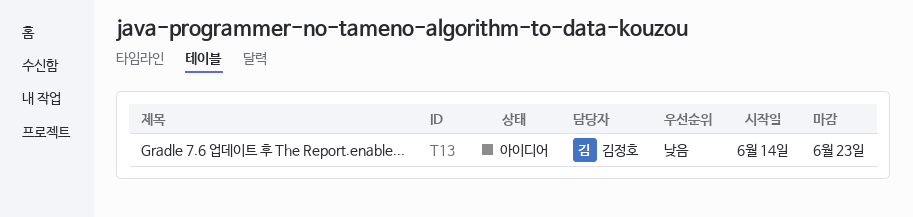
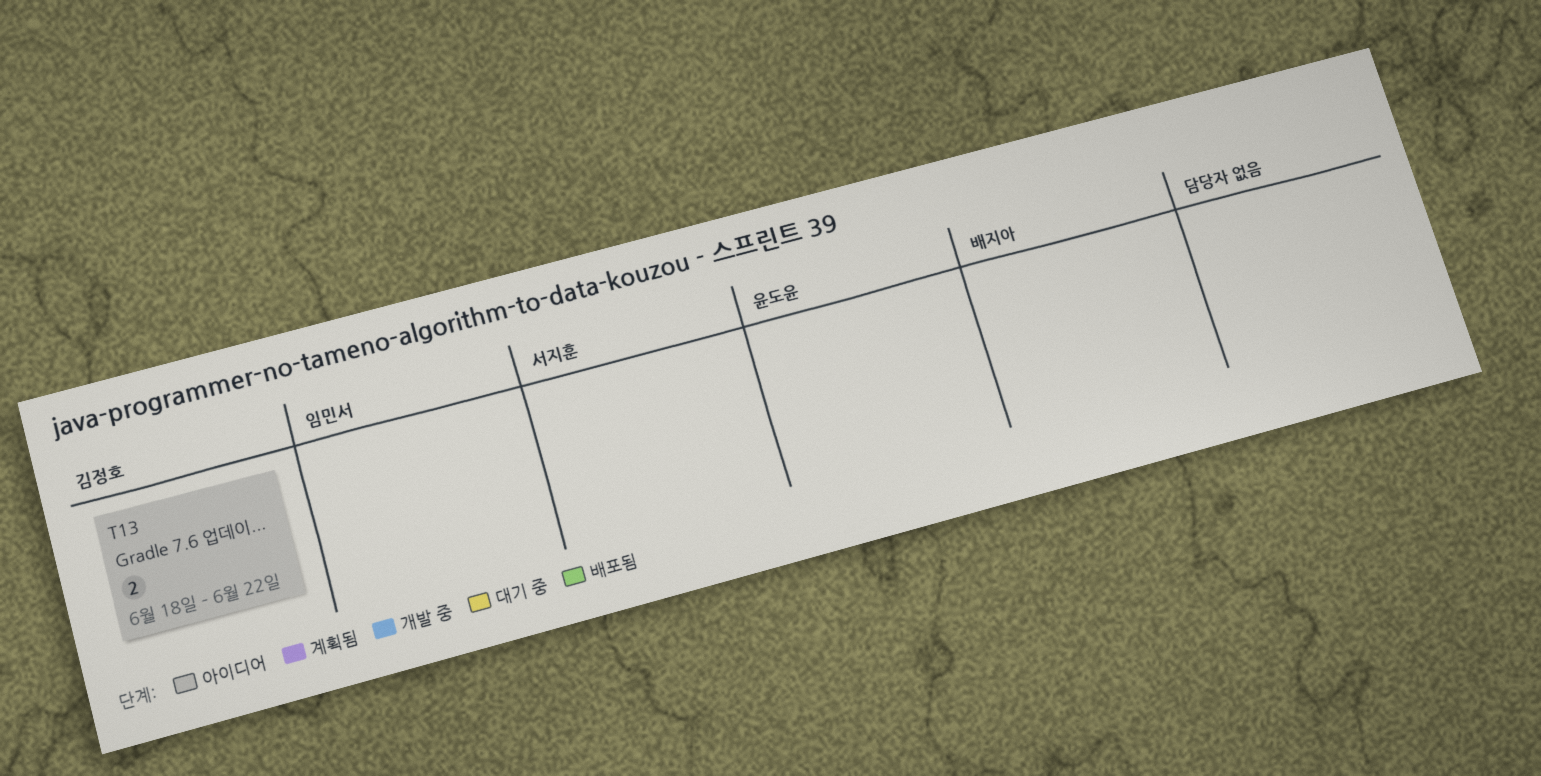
T13, start: Jun 14 -> Jun 18
T13, due: Jun 23 -> Jun 22

